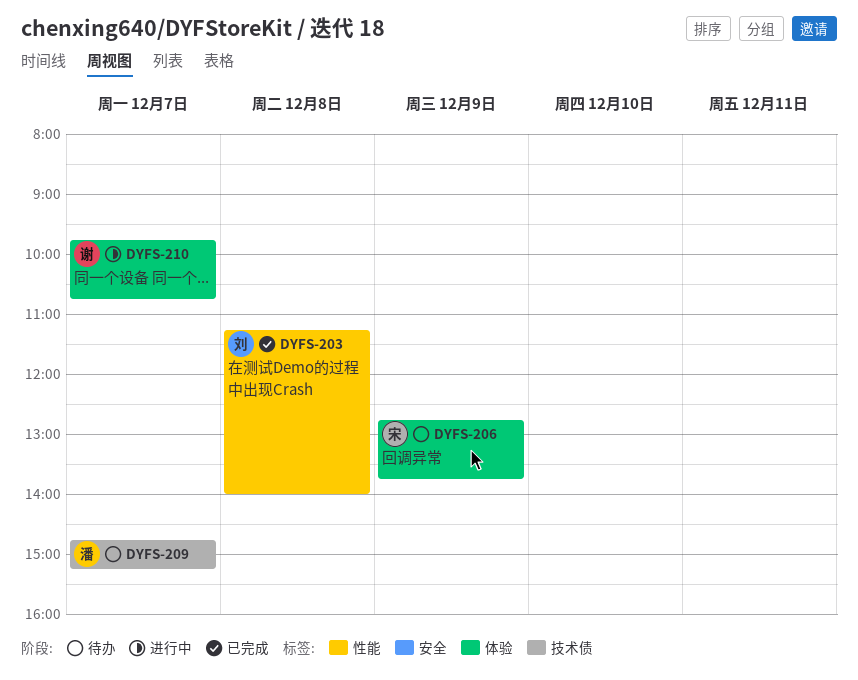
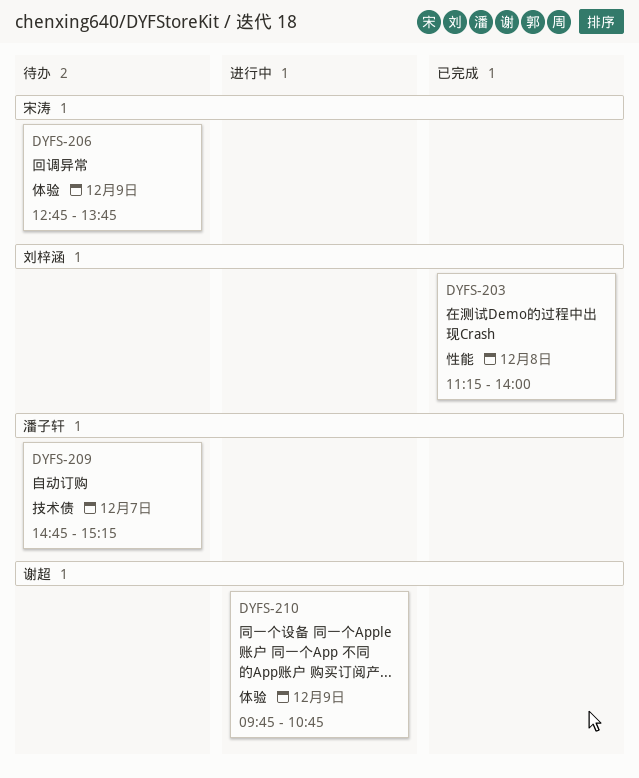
DYFS-210, day: Dec 7 -> Dec 9

